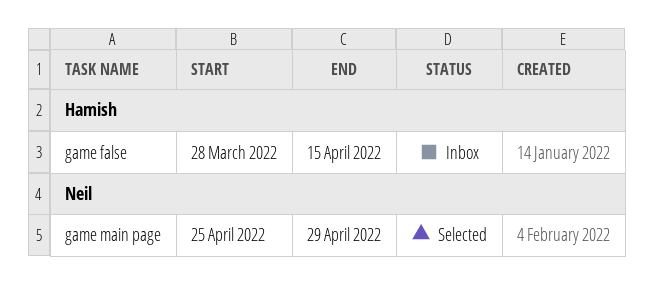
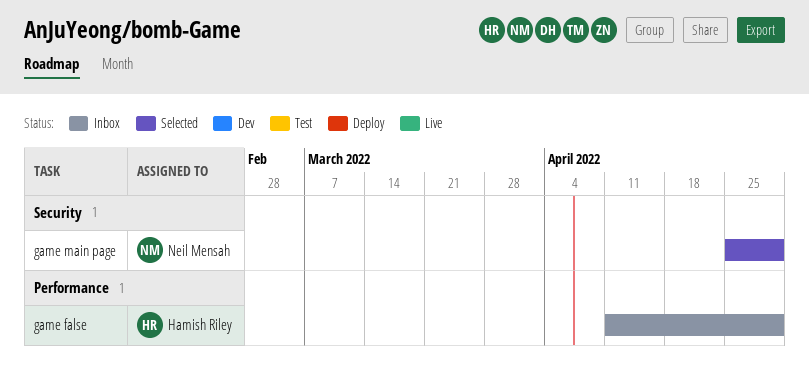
game false, start: Mar 28 -> Apr 11
game false, due: Apr 15 -> Apr 29

